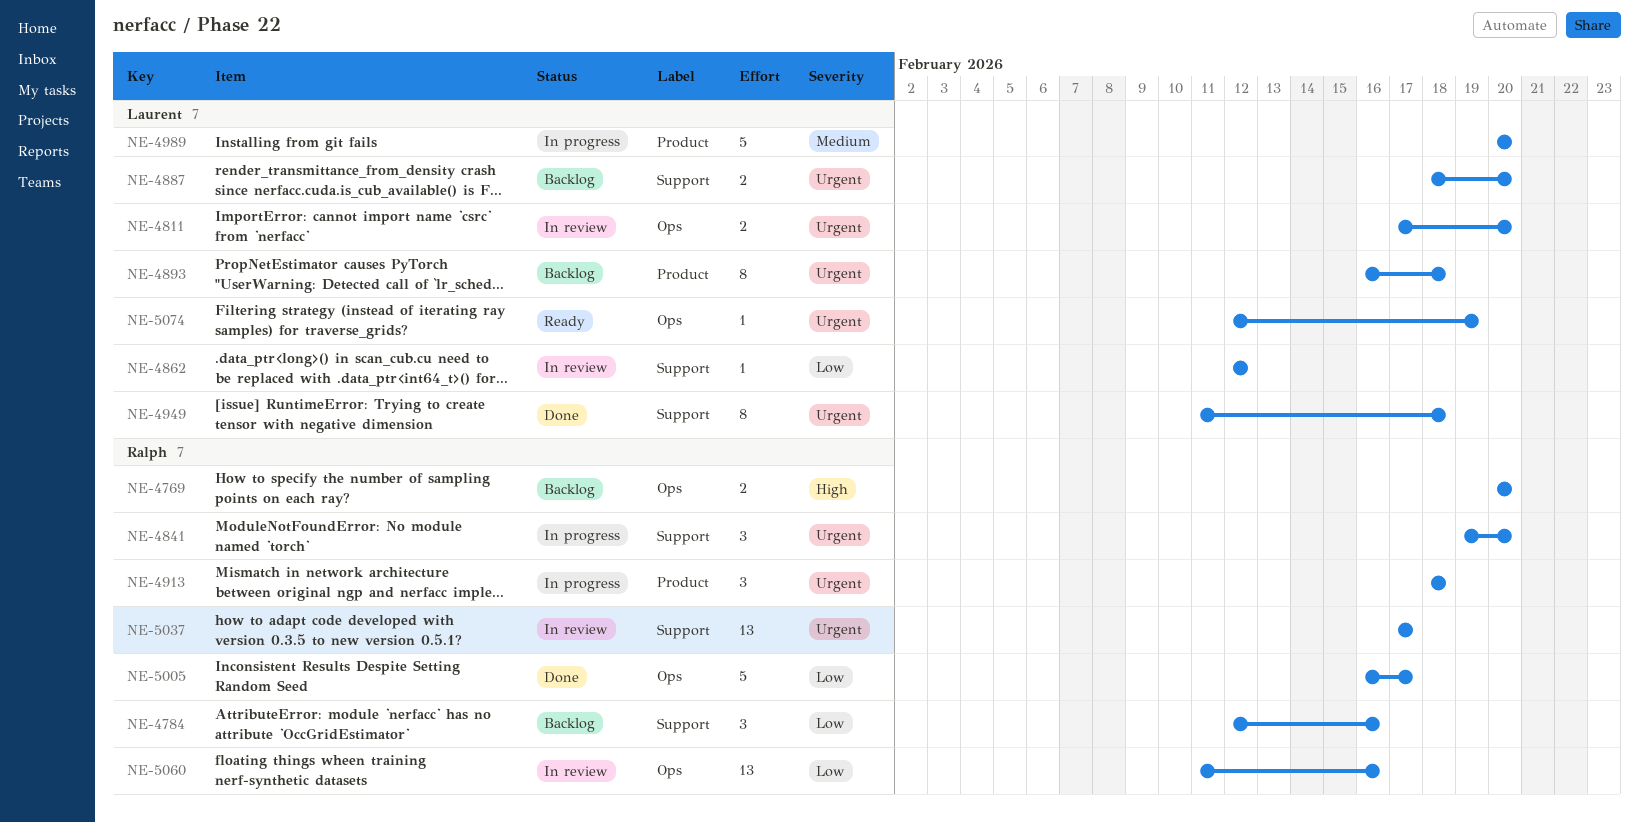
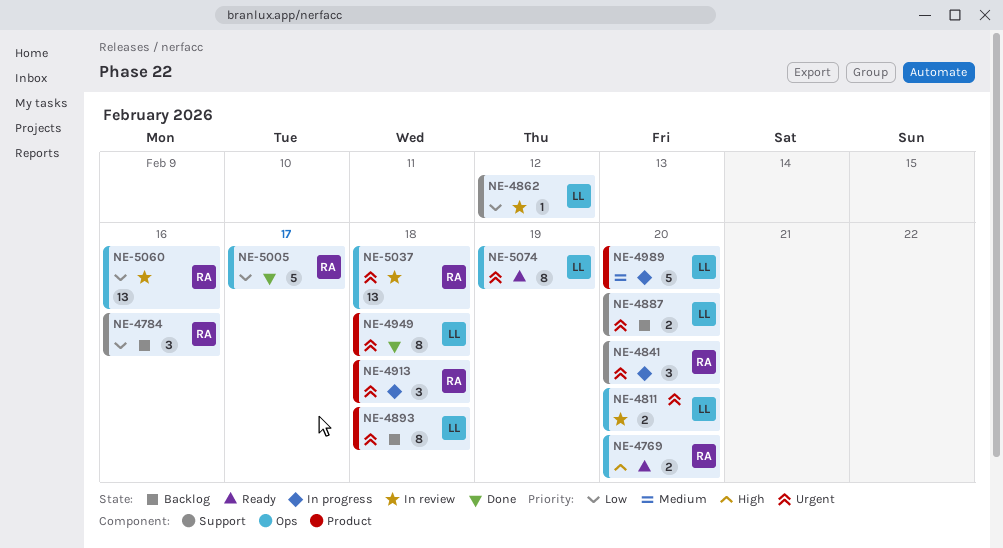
NE-4769, status: Backlog -> Ready
NE-4949, label: Support -> Product
NE-5037, label: Support -> Ops
NE-5037, due: Feb 17 -> Feb 18
NE-5074, estimate: 1 -> 8

